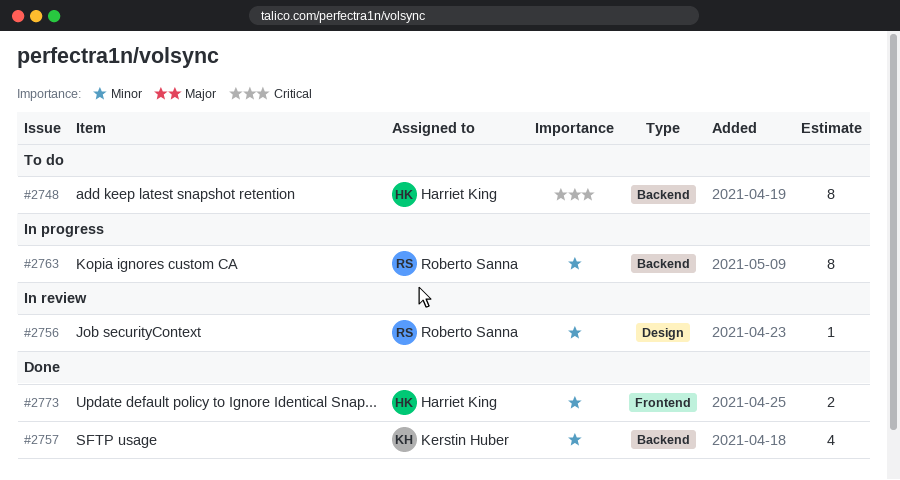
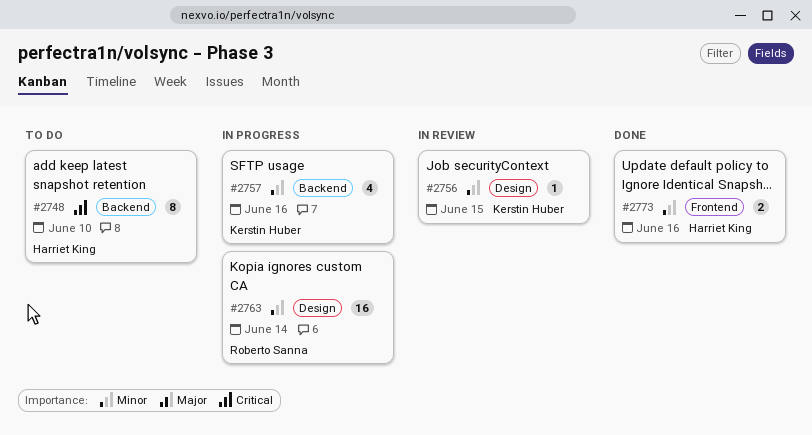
#2756, owner: Roberto Sanna -> Kerstin Huber
#2757, status: Done -> In progress
#2763, label: Backend -> Design
#2763, estimate: 8 -> 16

